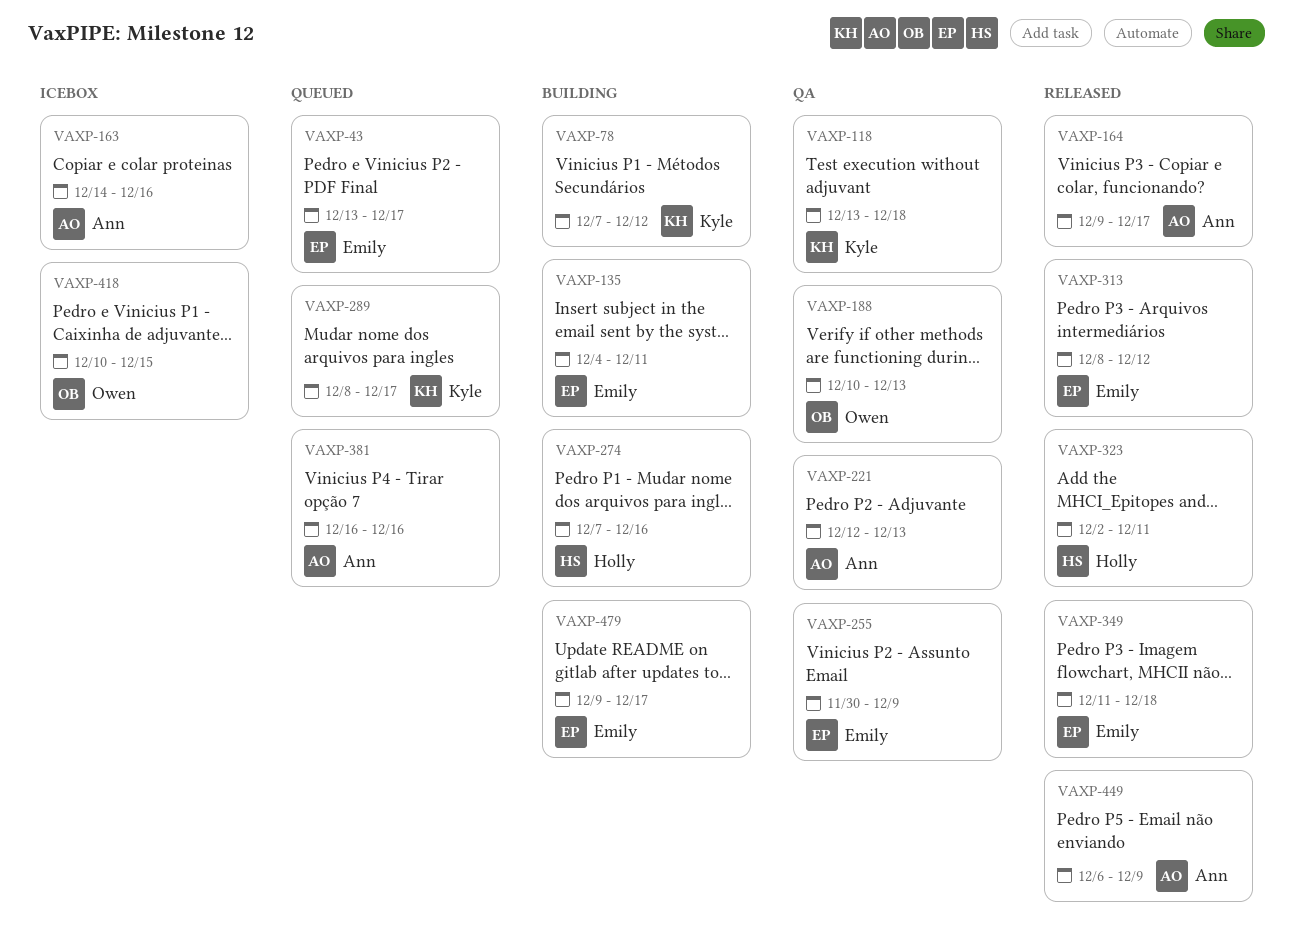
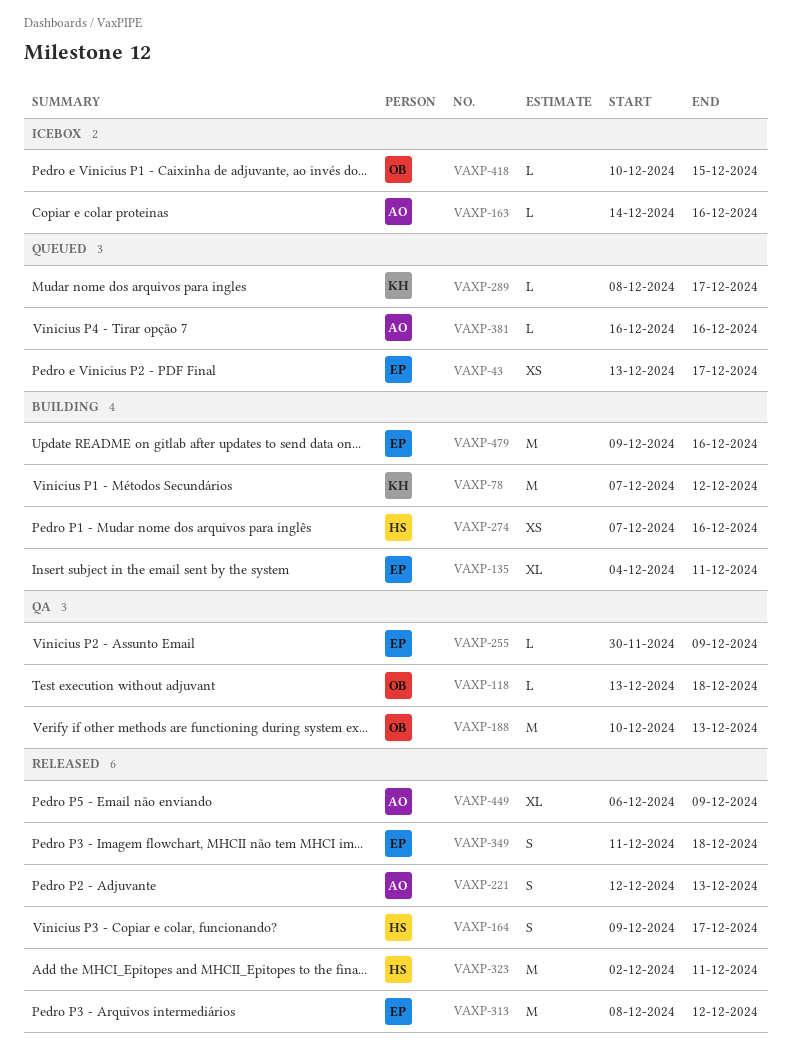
VAXP-118, owner: Kyle -> Owen
VAXP-164, owner: Ann -> Holly
VAXP-221, status: QA -> Released
VAXP-479, due: Dec 17 -> Dec 16

